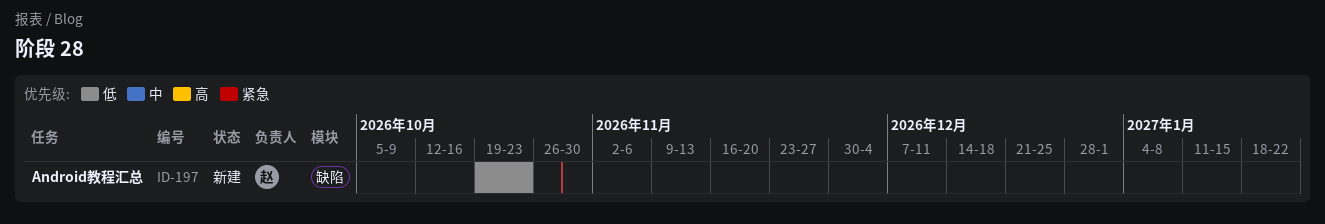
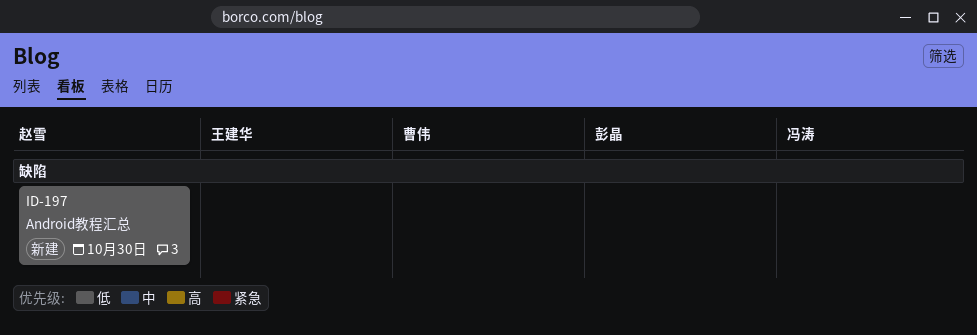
ID-197, due: Oct 23 -> Oct 30

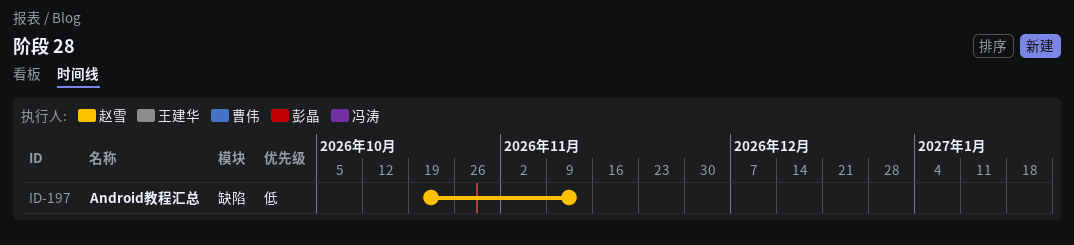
ID-197, due: Oct 30 -> Nov 13

